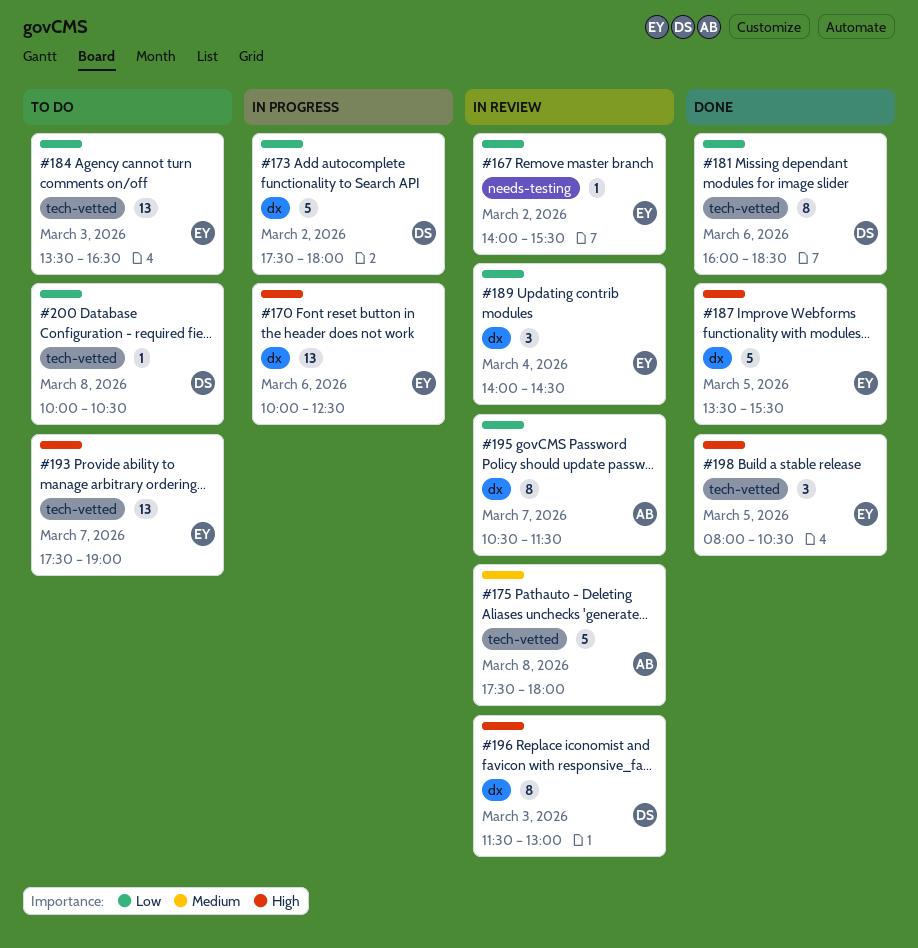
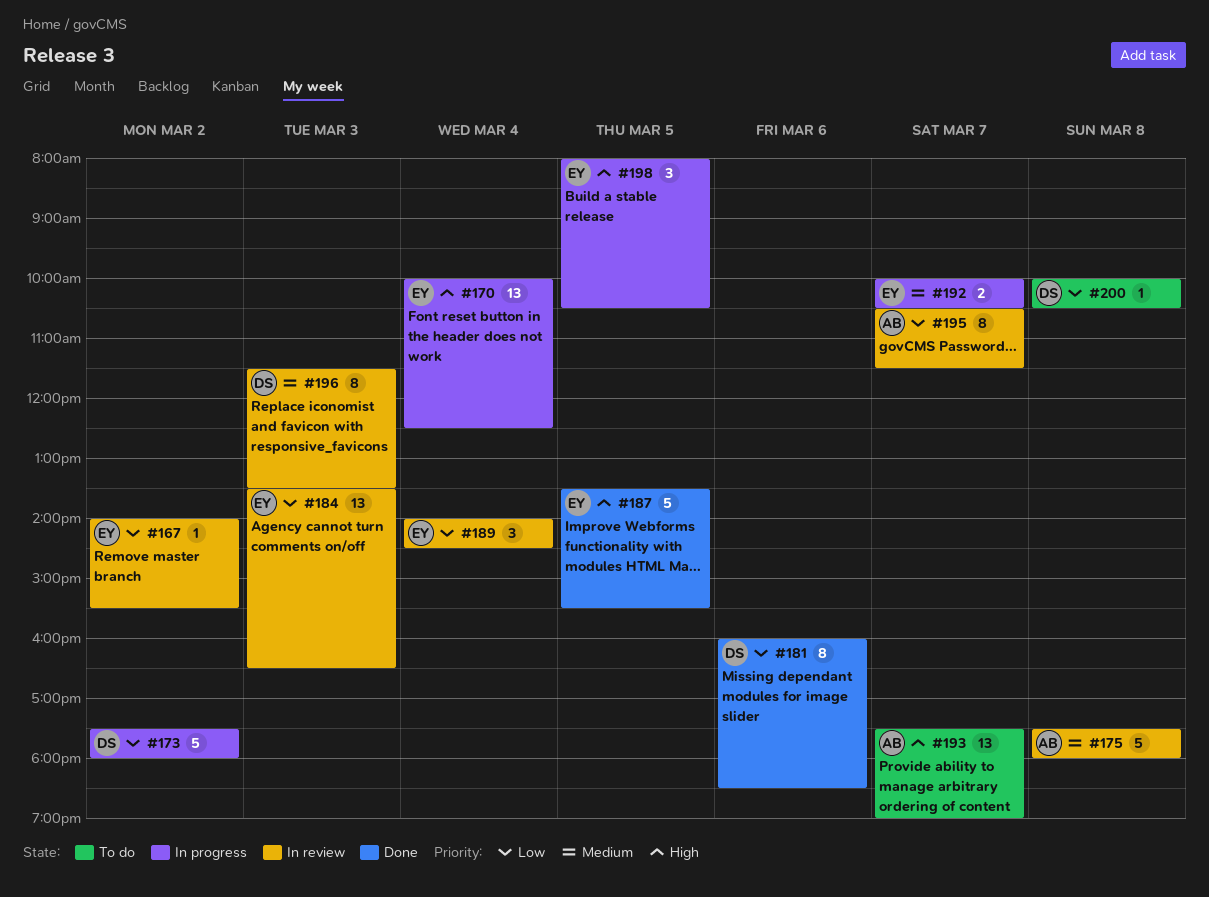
#170, day: Mar 6 -> Mar 4
#184, status: To do -> In review
#192: none -> present
#193, owner: EY -> AB
#196, priority: High -> Medium
#196, ends: 13:00 -> 13:30
#198, status: Done -> In progress

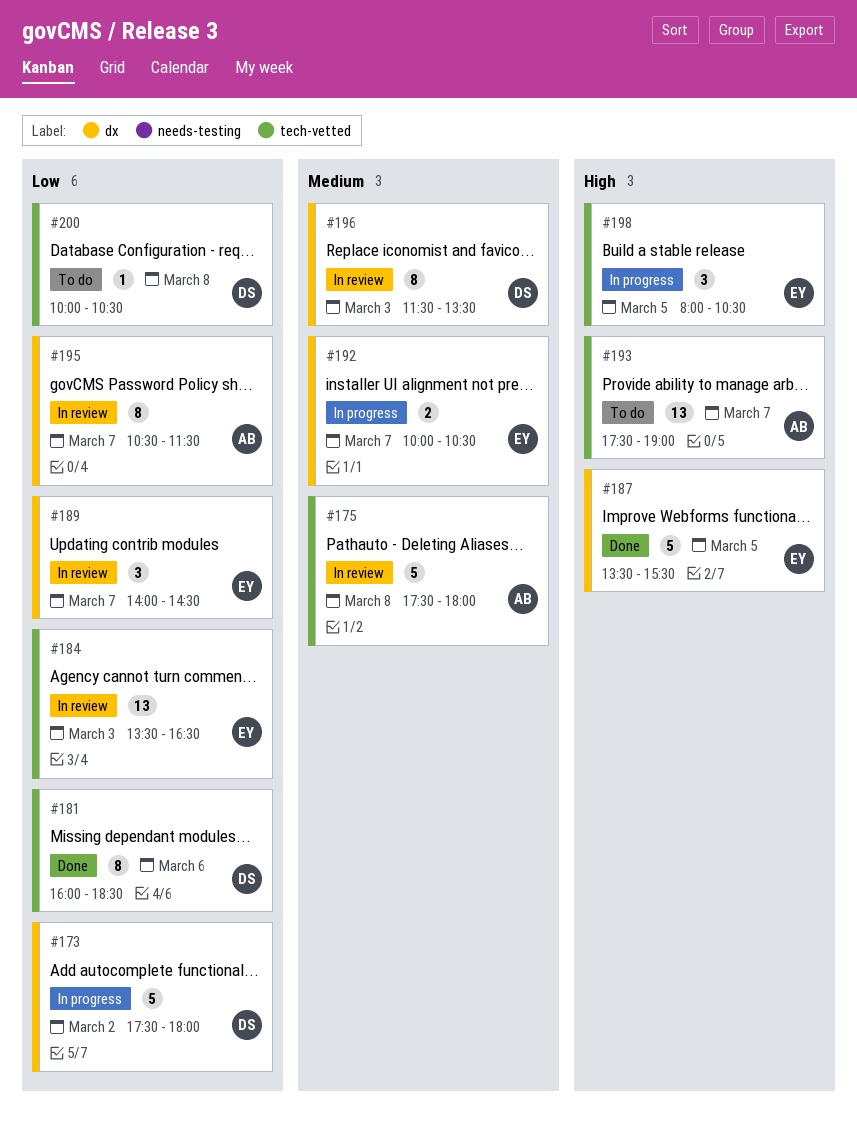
#167: present -> none
#170: present -> none
#189, day: Mar 4 -> Mar 7

